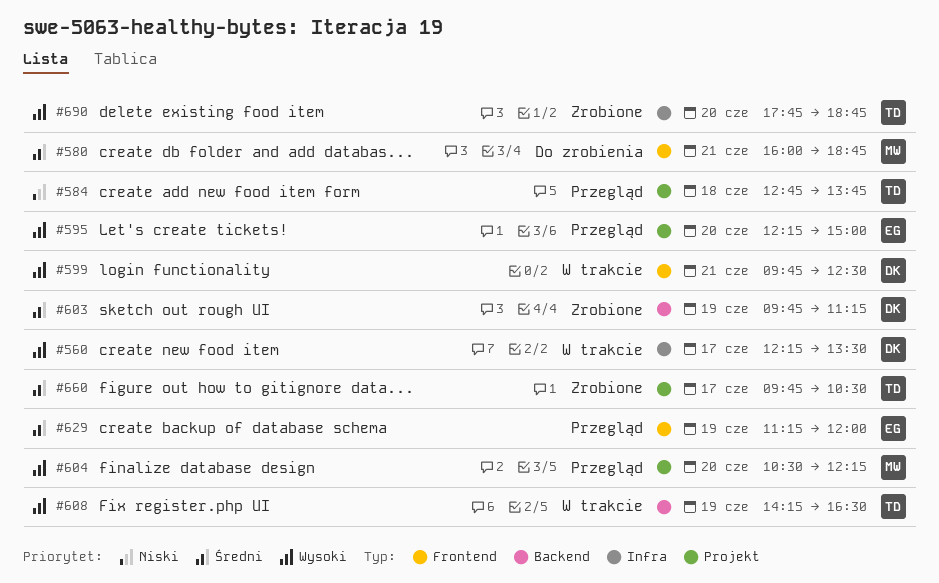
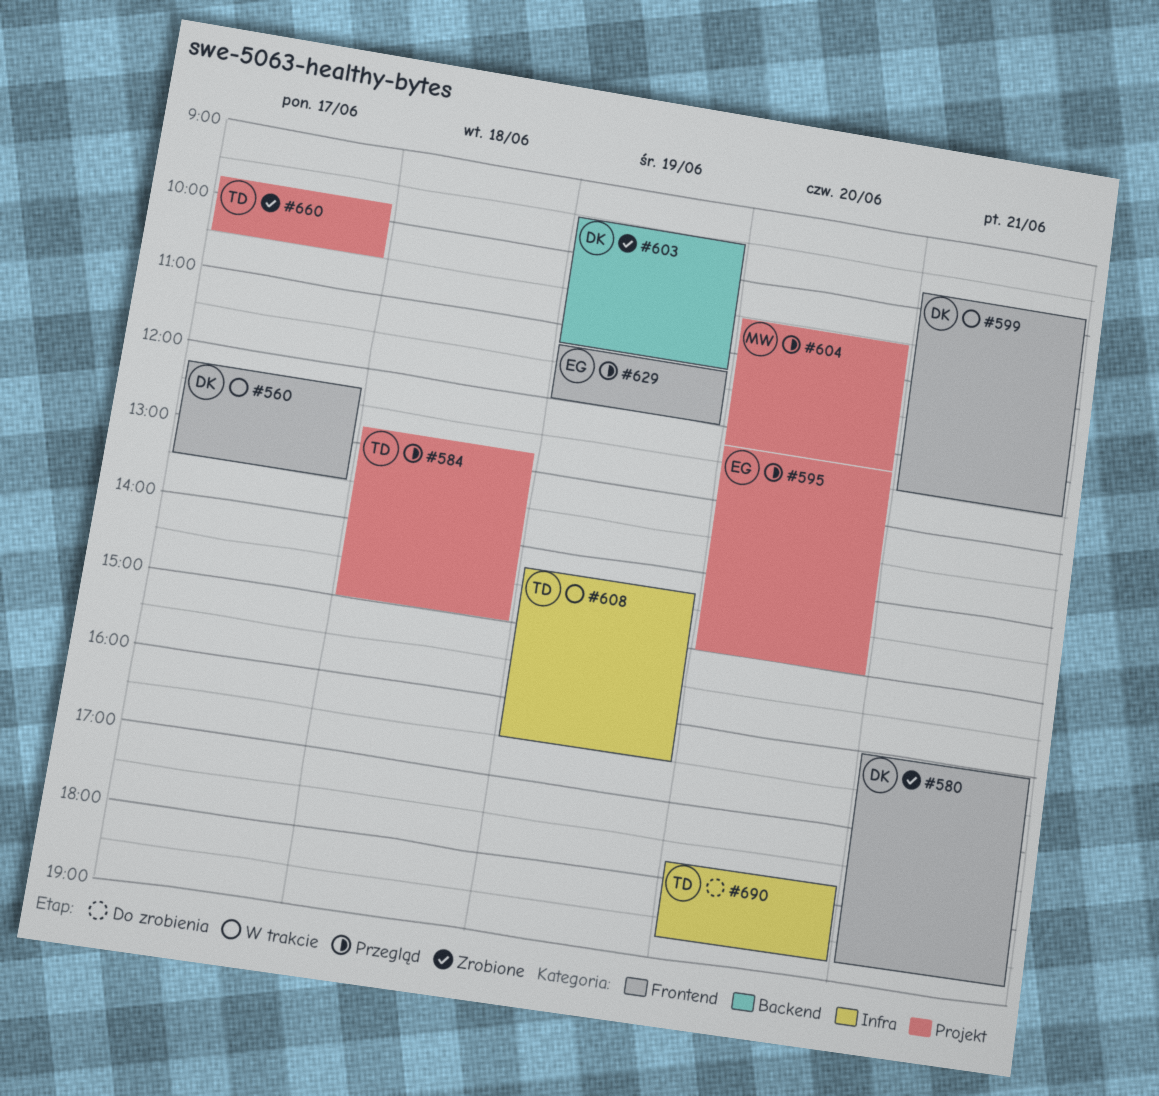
#560, label: Infra -> Frontend
#580, status: Do zrobienia -> Zrobione
#580, owner: MW -> DK
#584, ends: 13:45 -> 15:00
#603, begins: 09:45 -> 09:30
#608, label: Backend -> Infra
#690, status: Zrobione -> Do zrobienia

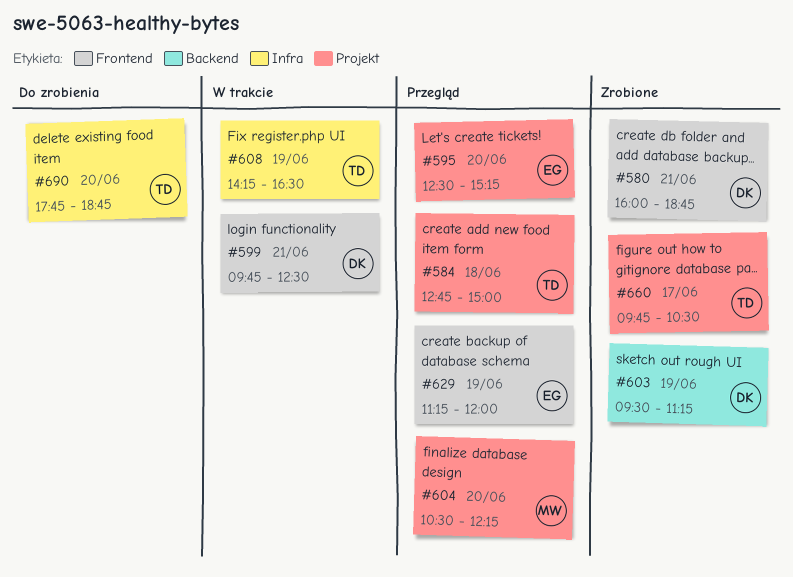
#560: present -> none
#595, begins: 12:15 -> 12:30
#595, ends: 15:00 -> 15:15

